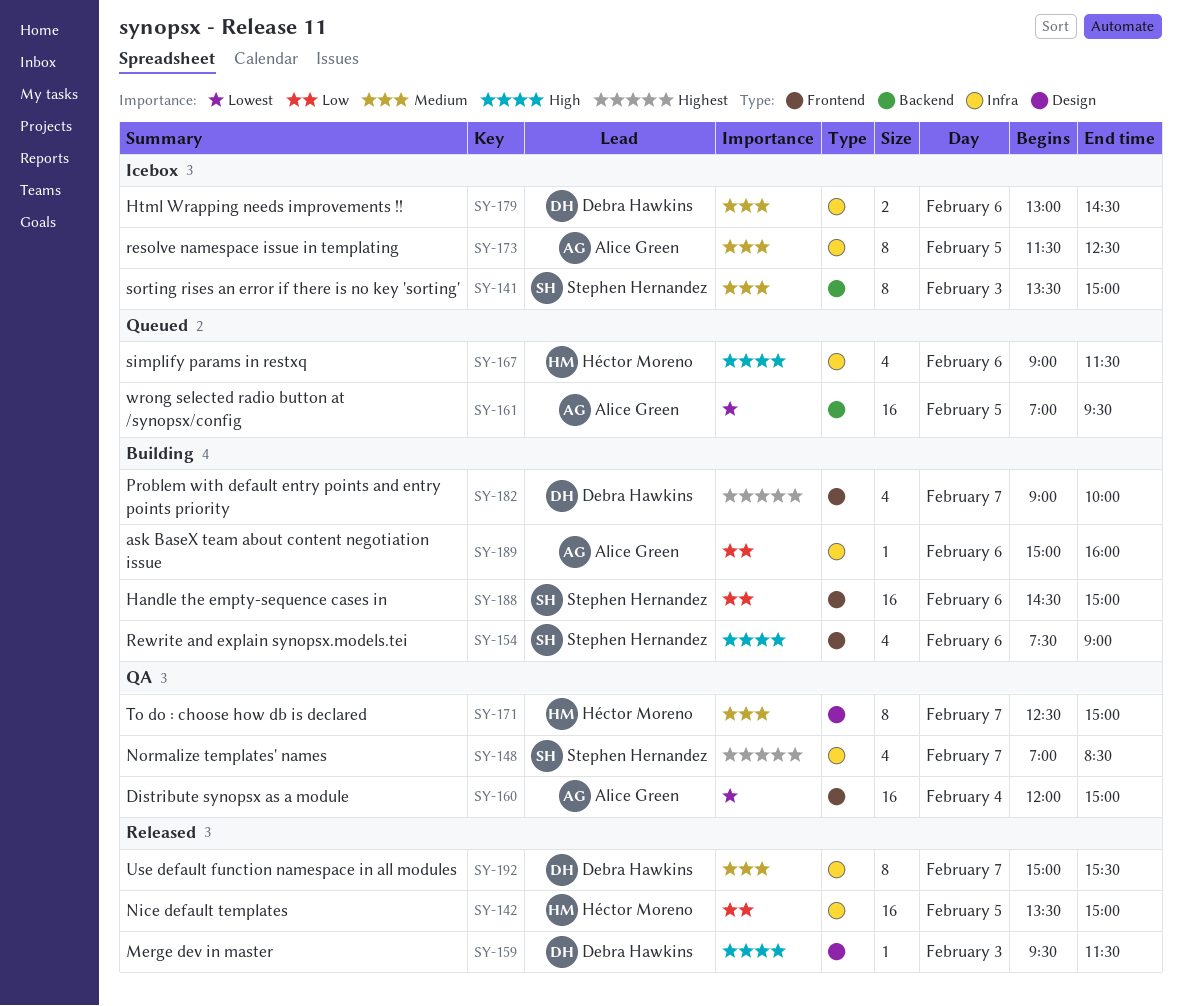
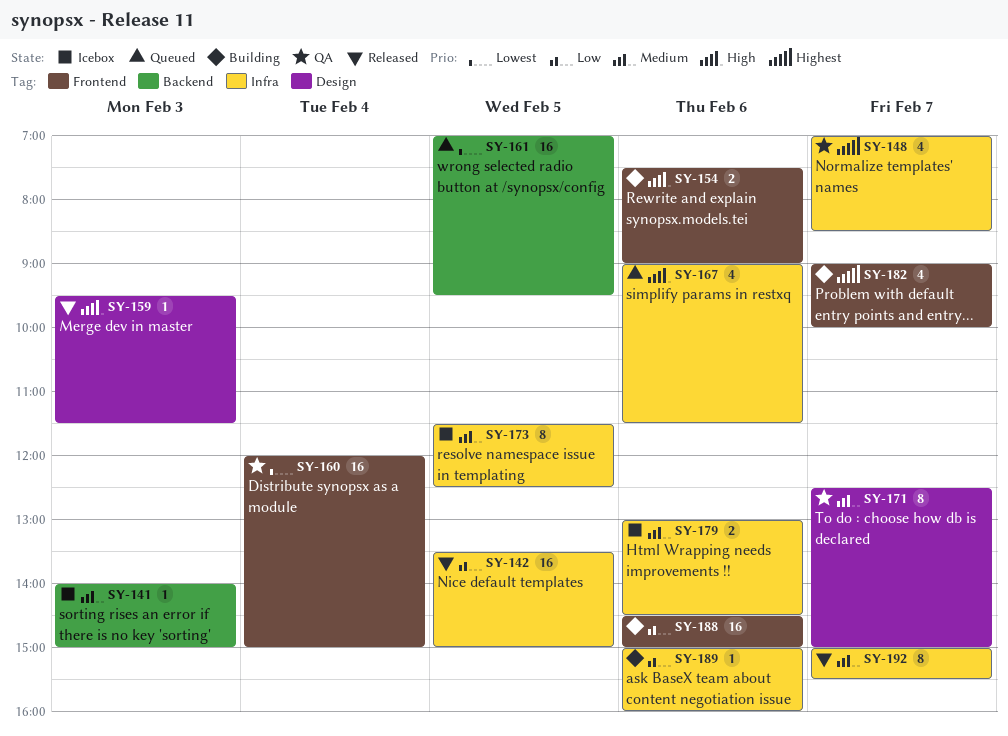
SY-141, estimate: 8 -> 1
SY-141, begins: 13:30 -> 14:00
SY-154, estimate: 4 -> 2

